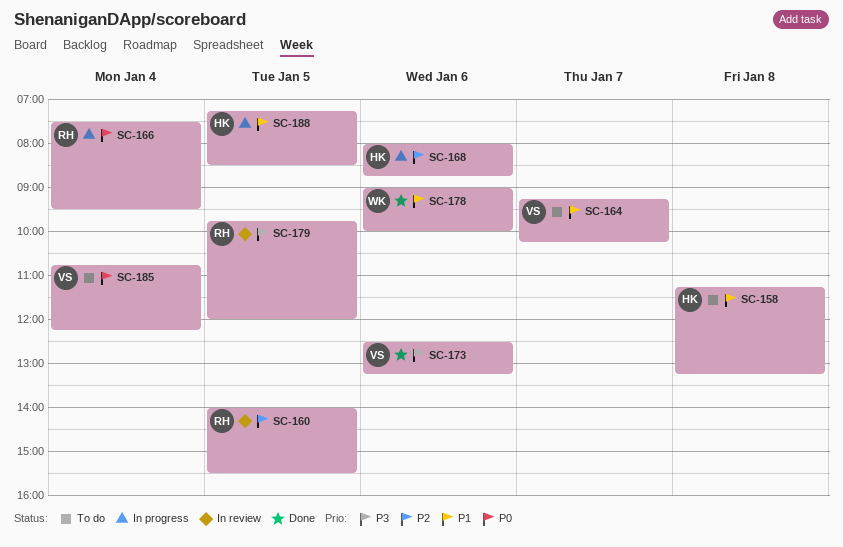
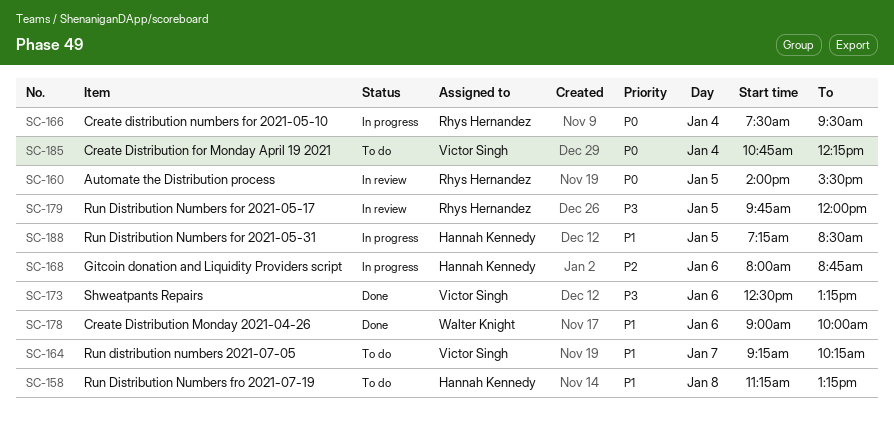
SC-160, priority: P2 -> P0

